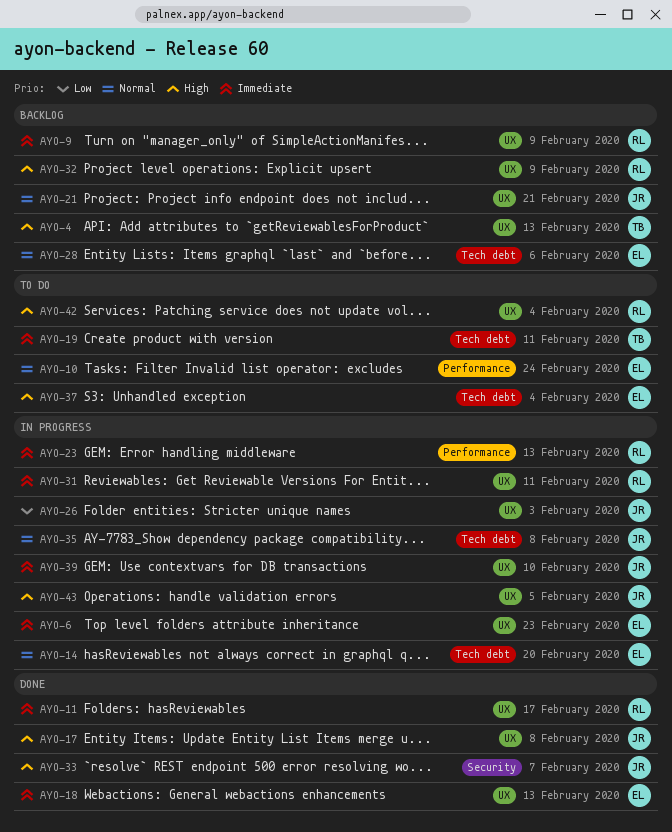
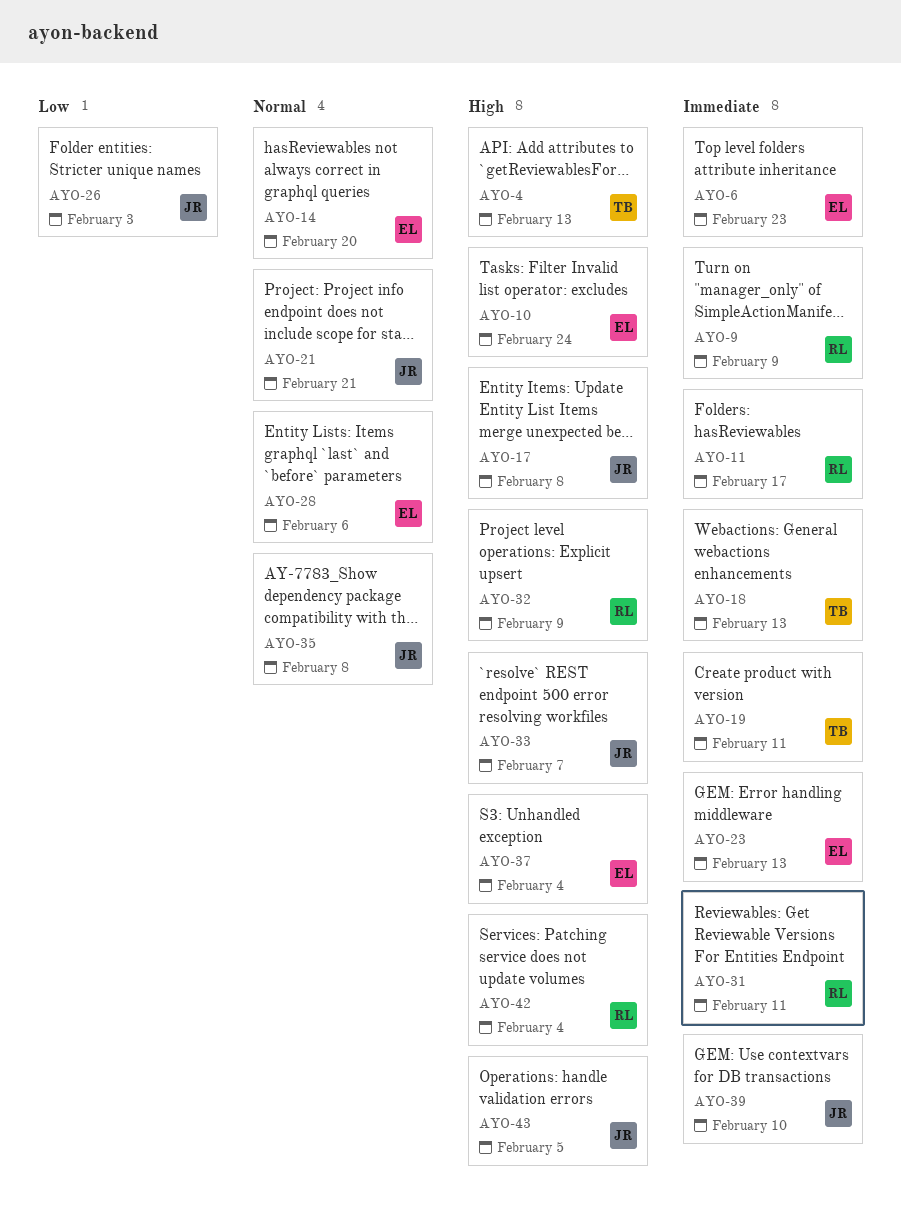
AYO-10, priority: Normal -> High
AYO-18, owner: EL -> TB
AYO-23, owner: RL -> EL

